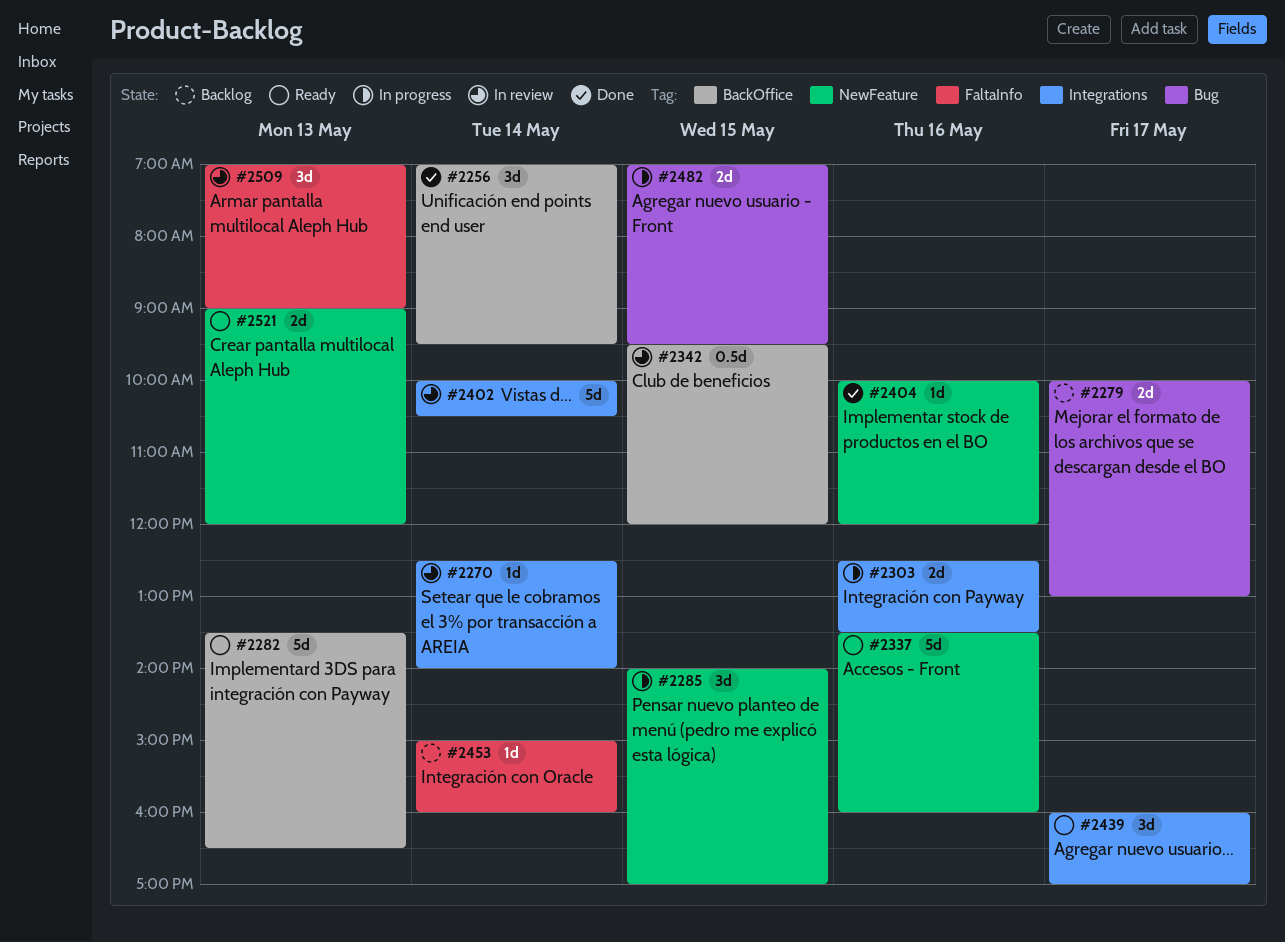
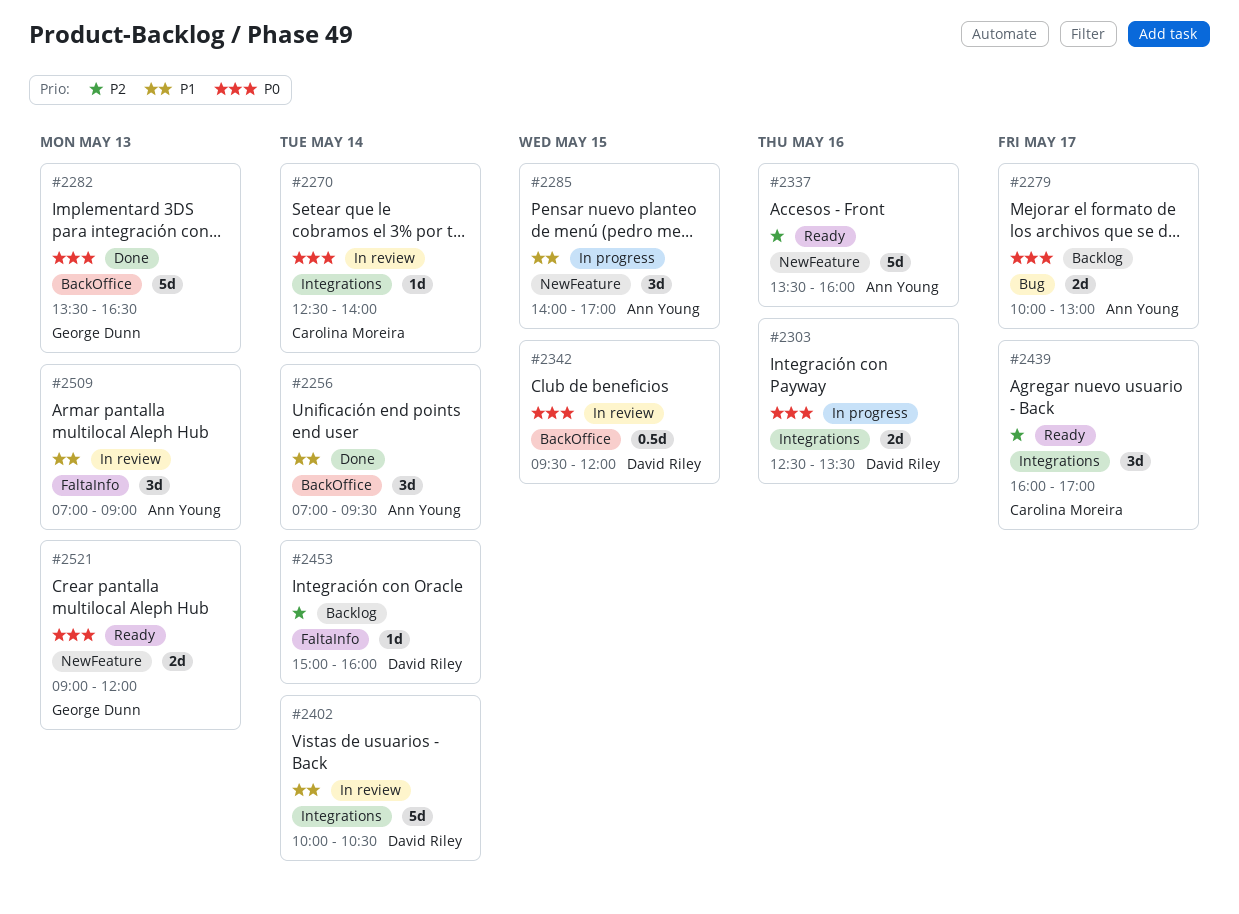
#2282, status: Ready -> Done
#2404: present -> none
#2482: present -> none

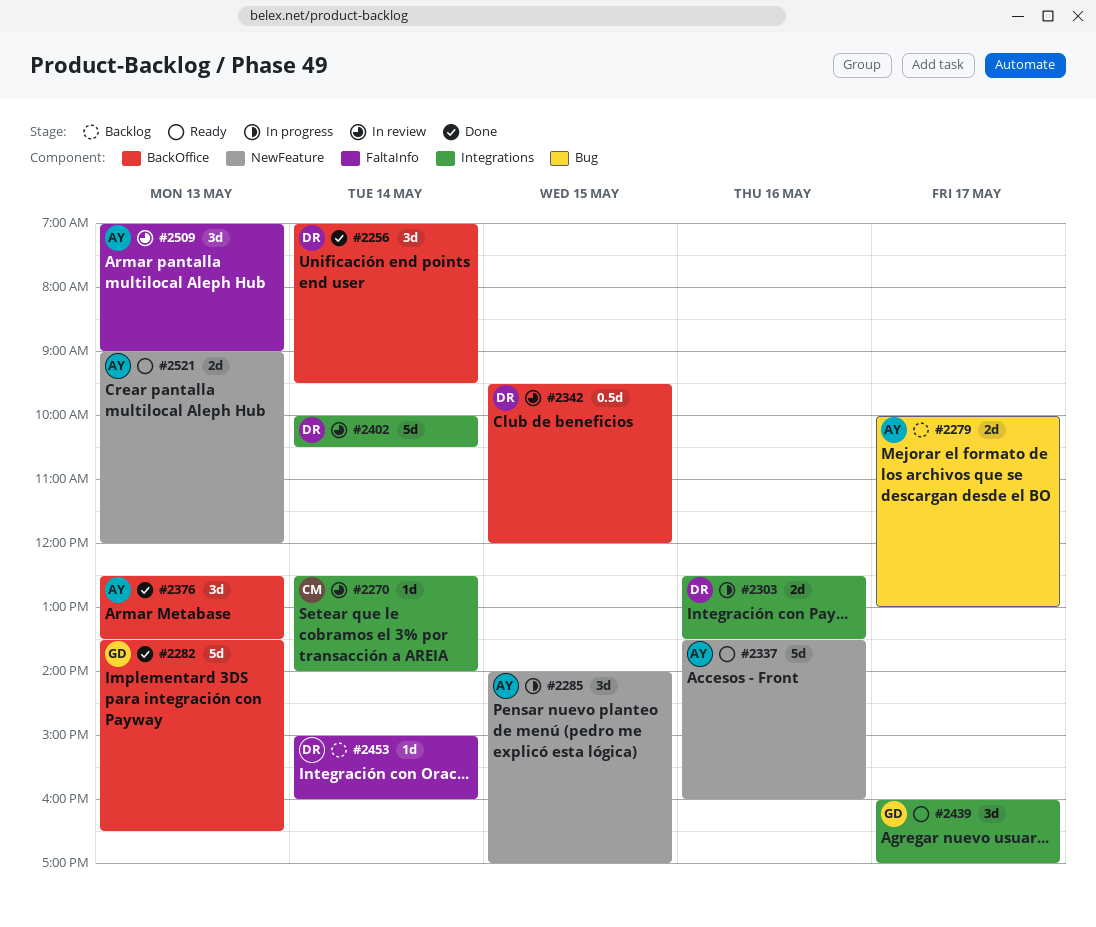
#2256, owner: Ann Young -> David Riley
#2376: none -> present
#2439, owner: Carolina Moreira -> George Dunn
#2521, owner: George Dunn -> Ann Young

